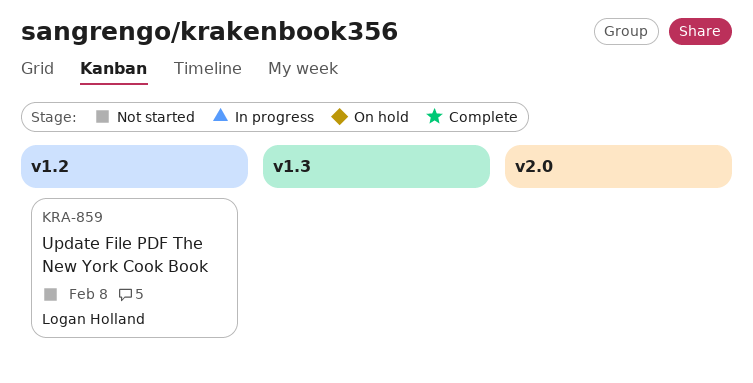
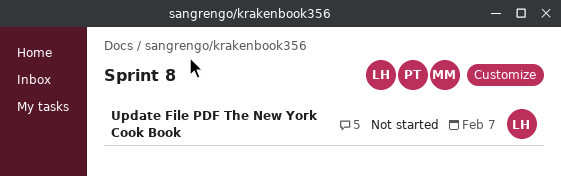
Update File PDF The New York Cook Book, due: Feb 8 -> Feb 7

